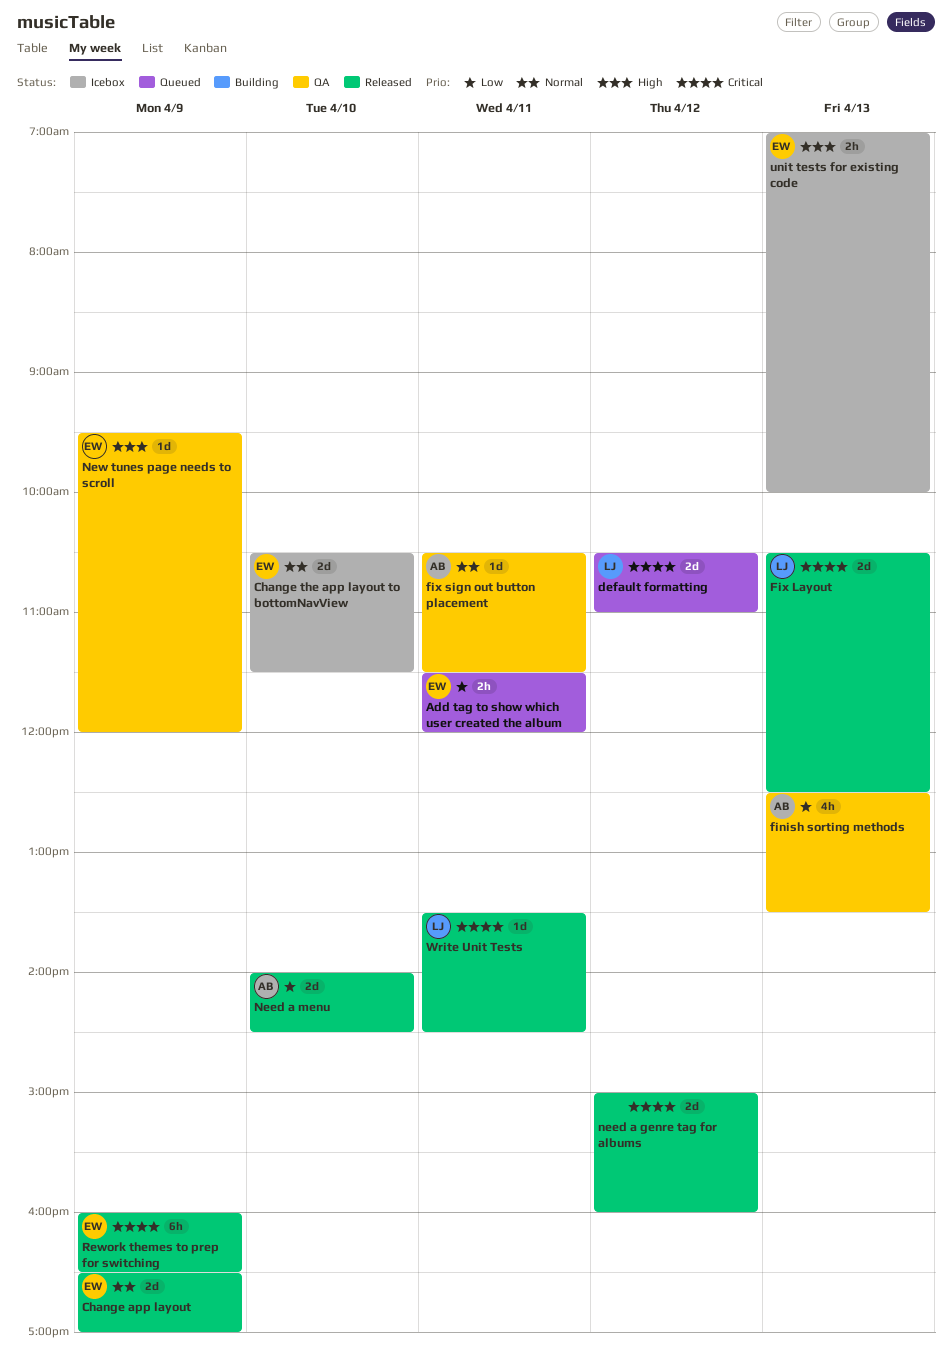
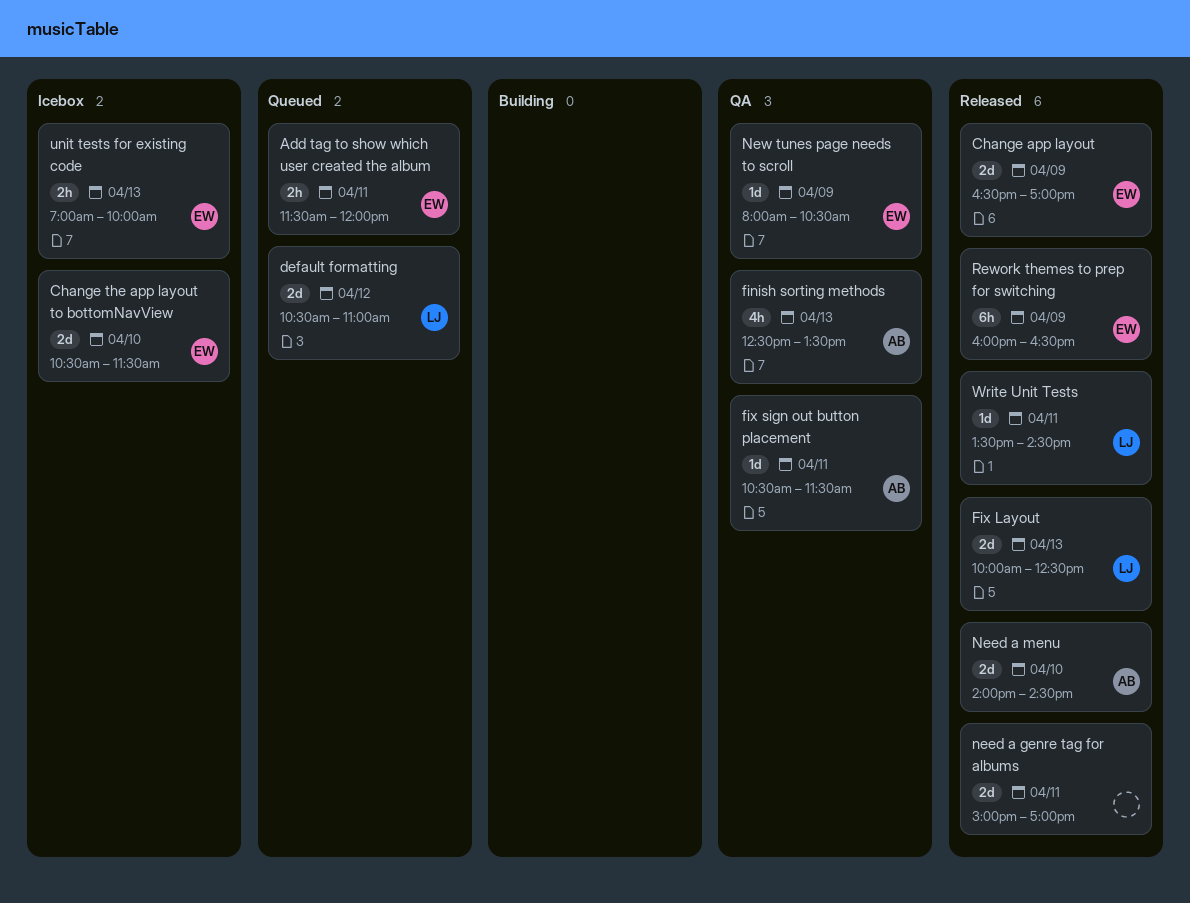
Fix Layout, begins: 10:30 -> 10:00
need a genre tag for albums, day: Apr 12 -> Apr 11
need a genre tag for albums, ends: 16:00 -> 17:00
New tunes page needs to scroll, begins: 09:30 -> 08:00
New tunes page needs to scroll, ends: 12:00 -> 10:30

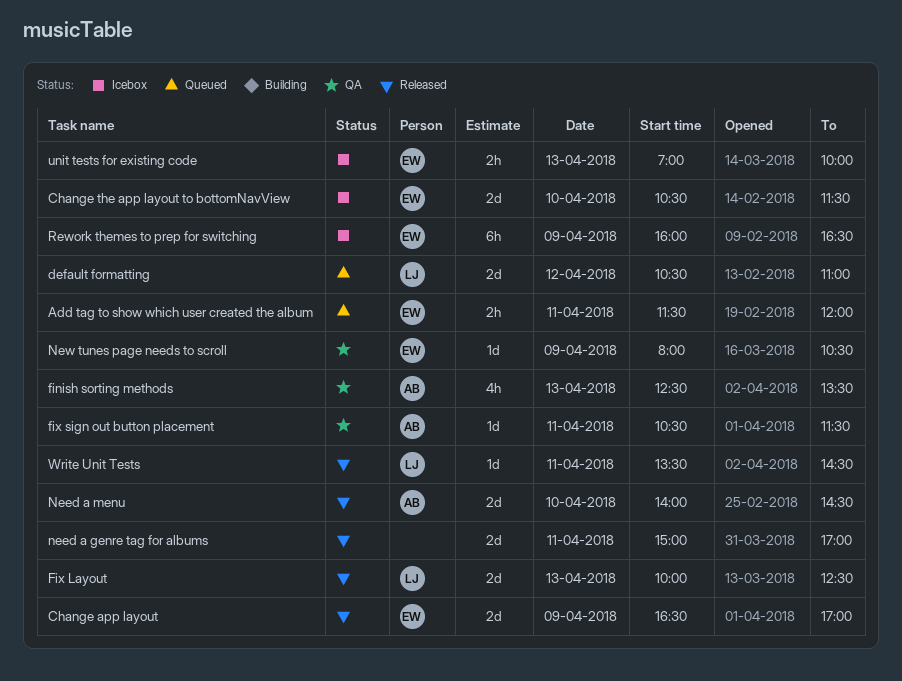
Rework themes to prep for switching, status: Released -> Icebox

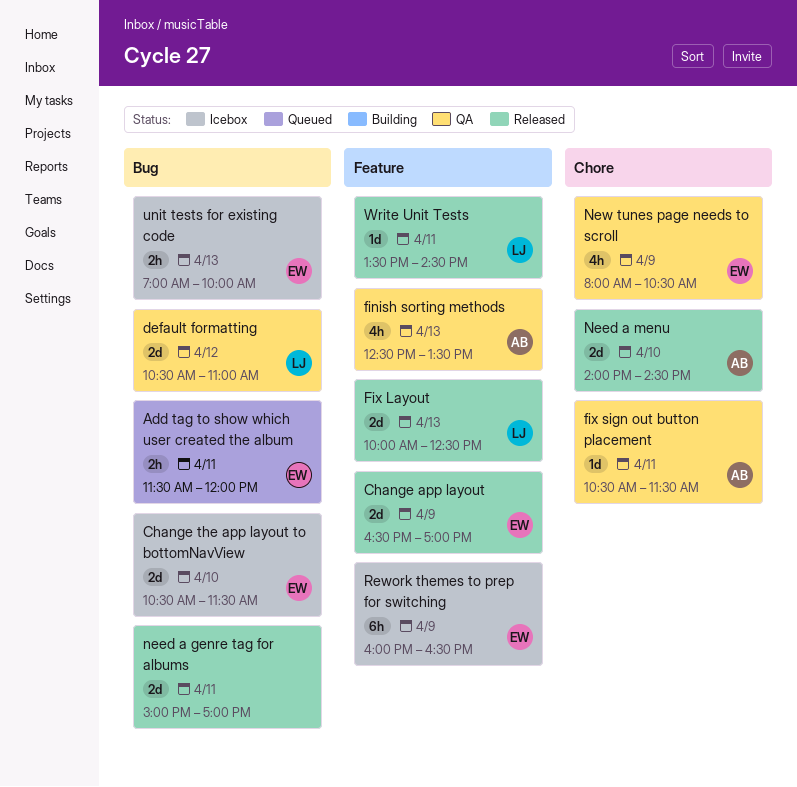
default formatting, status: Queued -> QA
New tunes page needs to scroll, estimate: 1d -> 4h

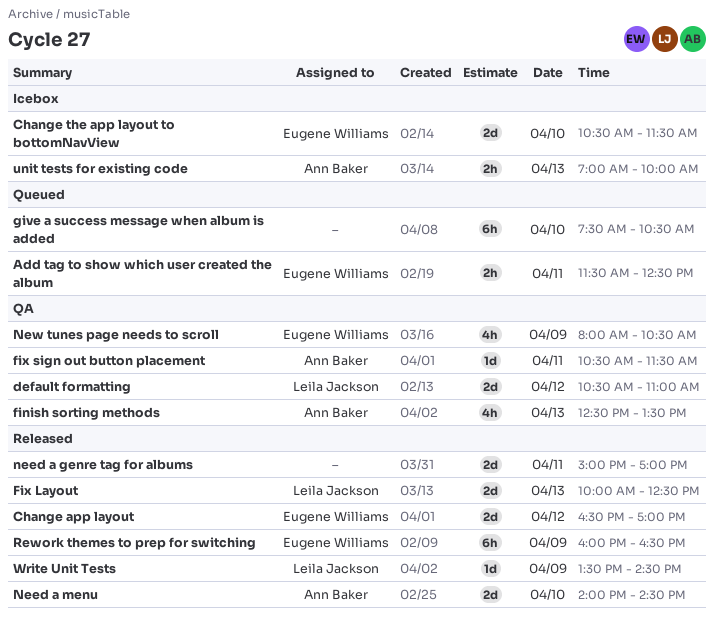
Add tag to show which user created the album, ends: 12:00 -> 12:30
Change app layout, day: Apr 9 -> Apr 12
give a success message when album is added: none -> present
Rework themes to prep for switching, status: Icebox -> Released
unit tests for existing code, owner: Eugene Williams -> Ann Baker
Write Unit Tests, day: Apr 11 -> Apr 9

